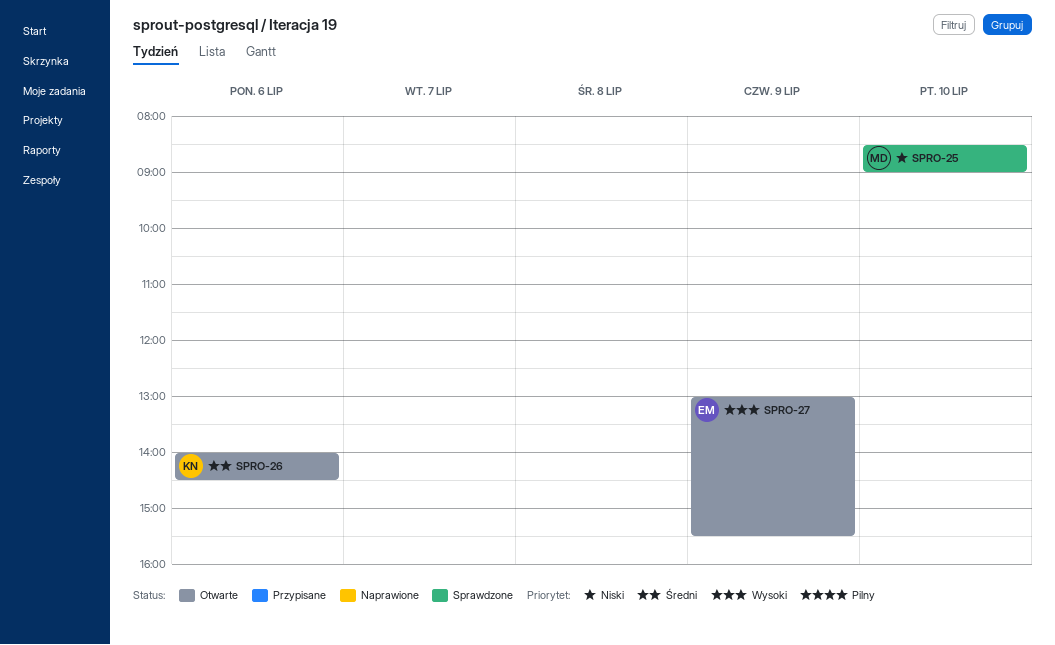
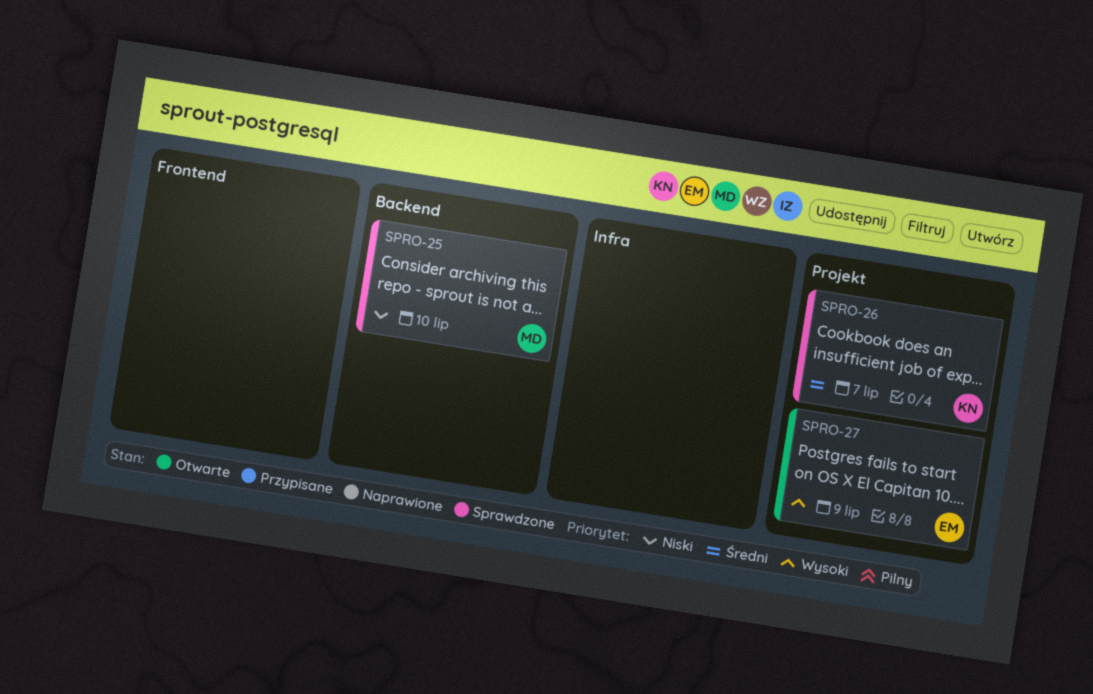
SPRO-26, status: Otwarte -> Sprawdzone
SPRO-26, day: Jul 6 -> Jul 7

